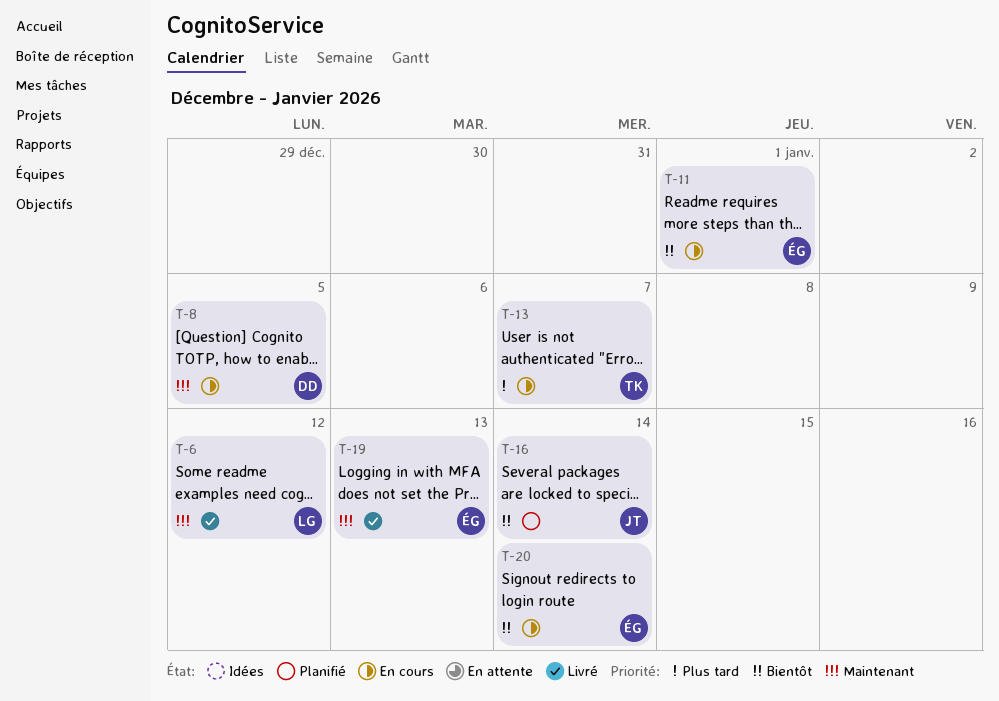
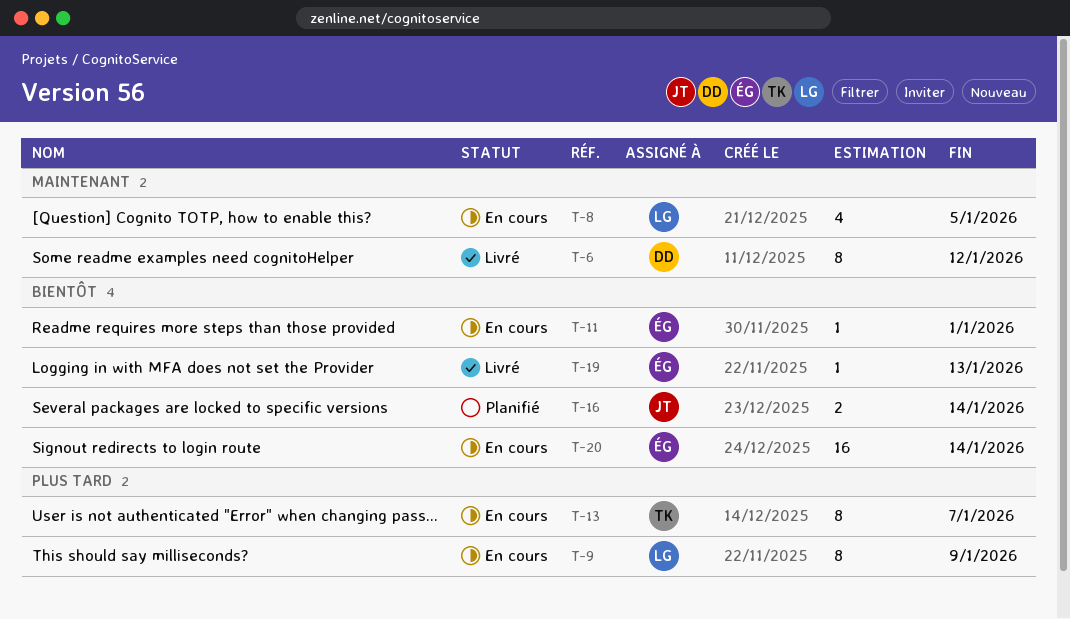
T-6, owner: LG -> DD
T-8, owner: DD -> LG
T-9: none -> present
T-19, priority: Maintenant -> Bientôt

